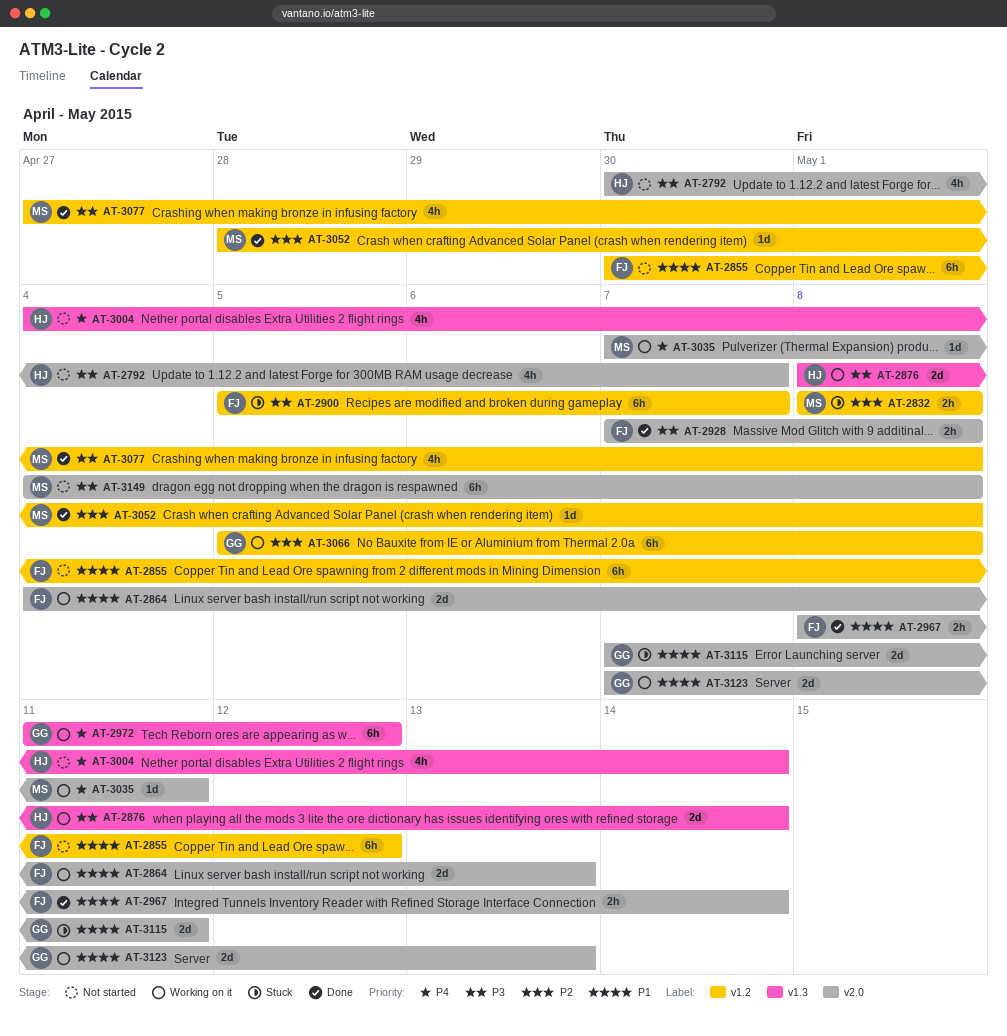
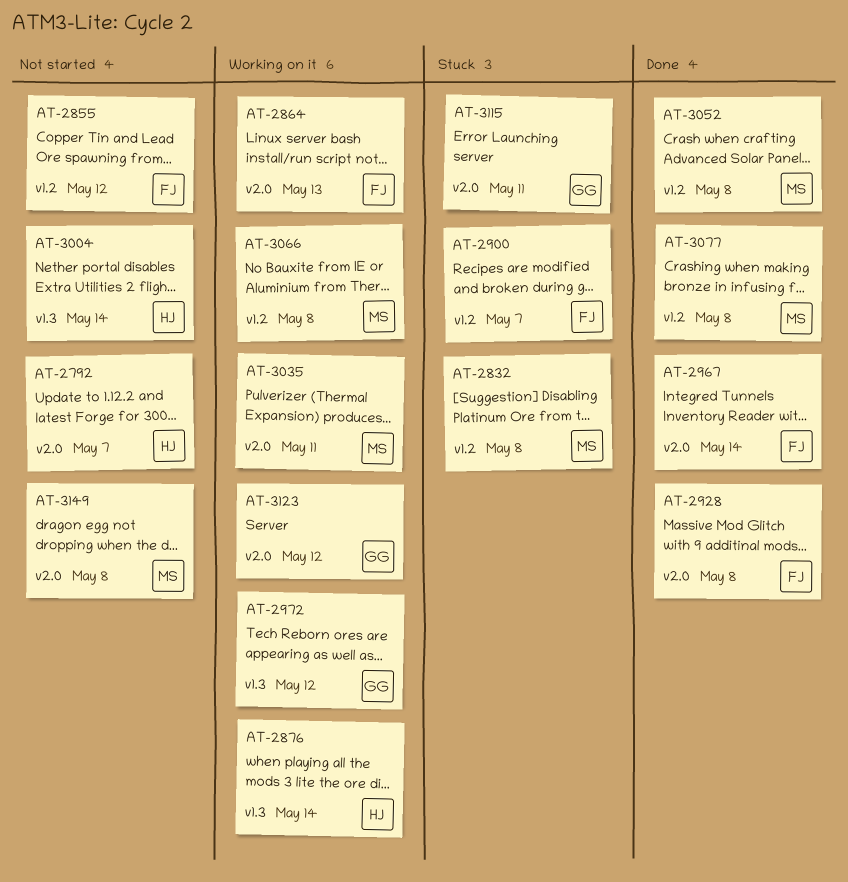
AT-3066, owner: GG -> MS
AT-3123, due: May 13 -> May 12

